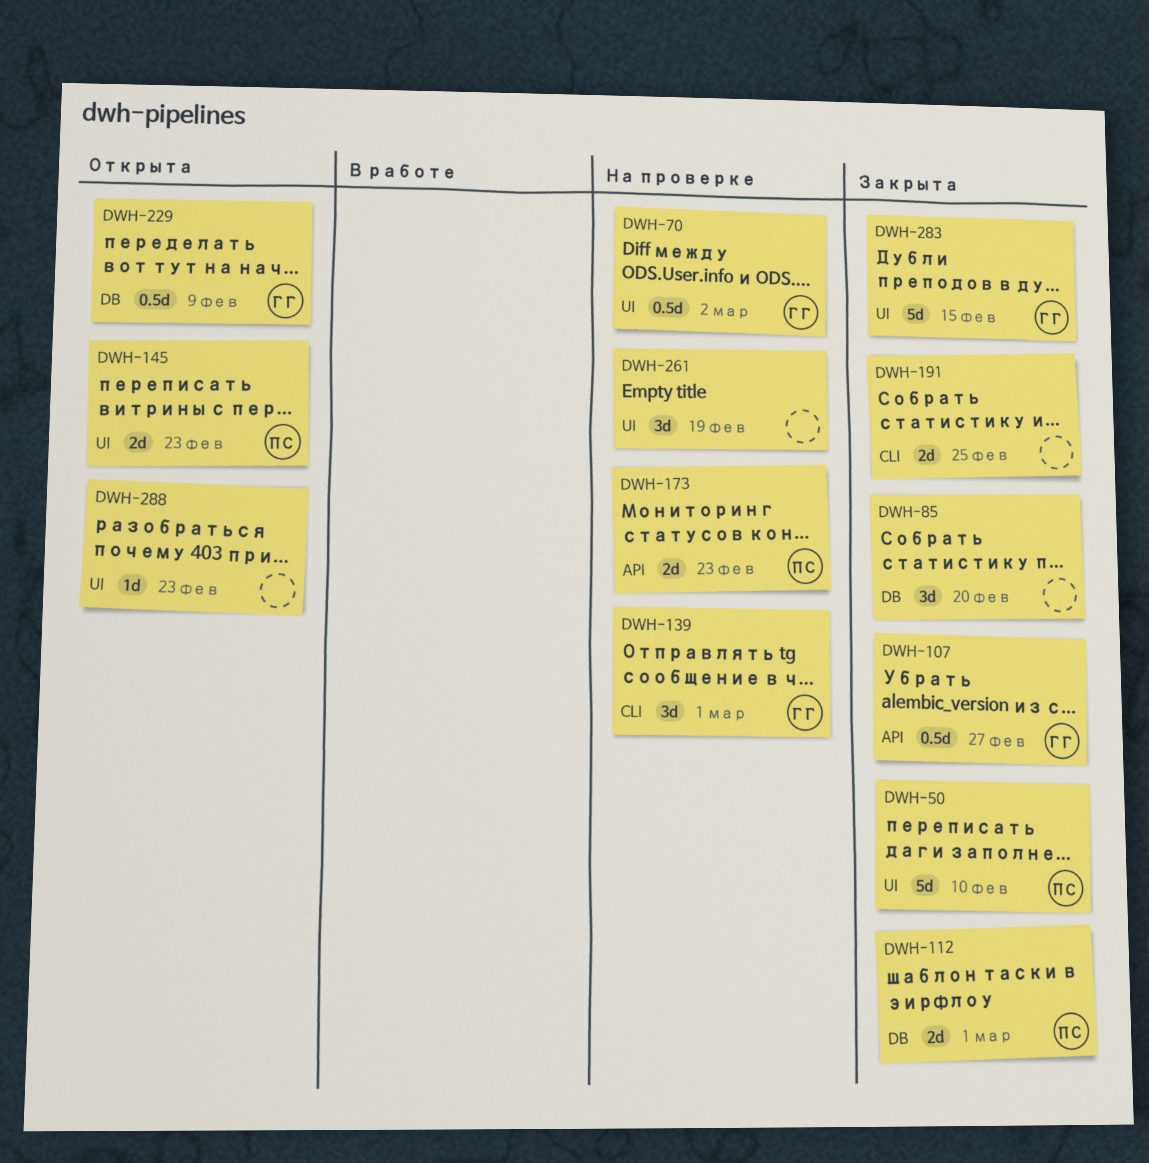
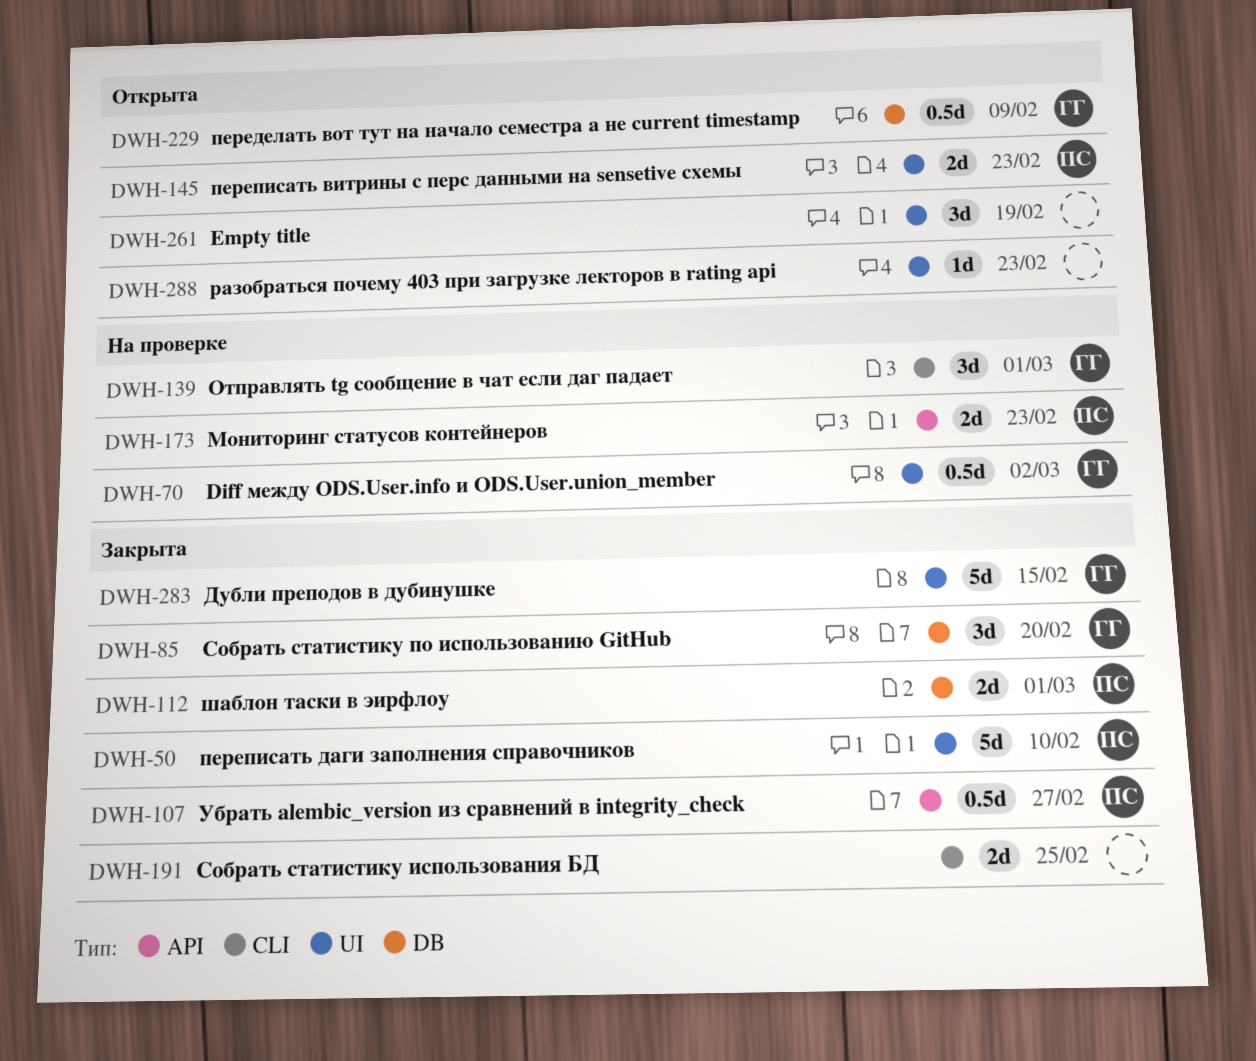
DWH-85, owner: none -> ГГ
DWH-107, owner: ГГ -> ПС
DWH-261, status: На проверке -> Открыта

